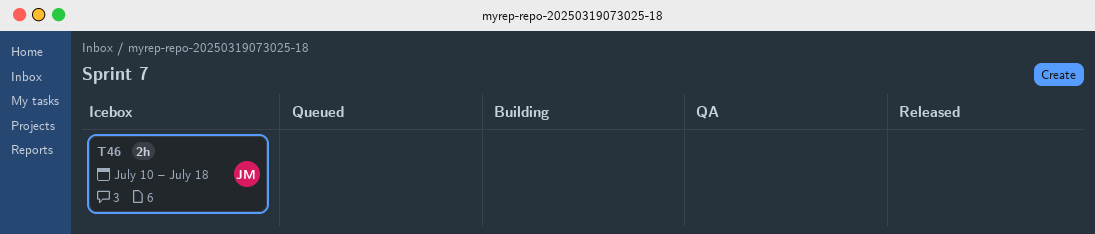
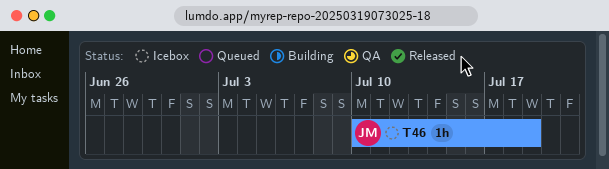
T46, estimate: 2h -> 1h
T46, due: Jul 18 -> Jul 19

